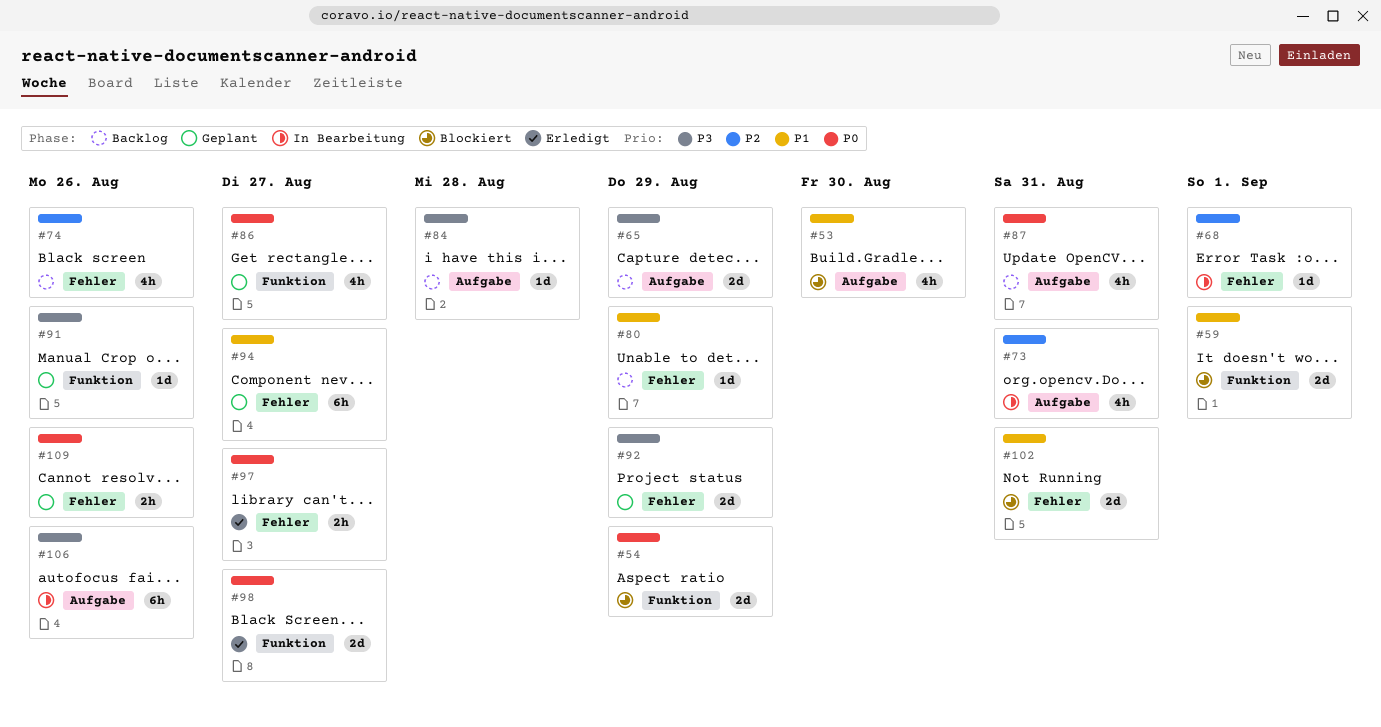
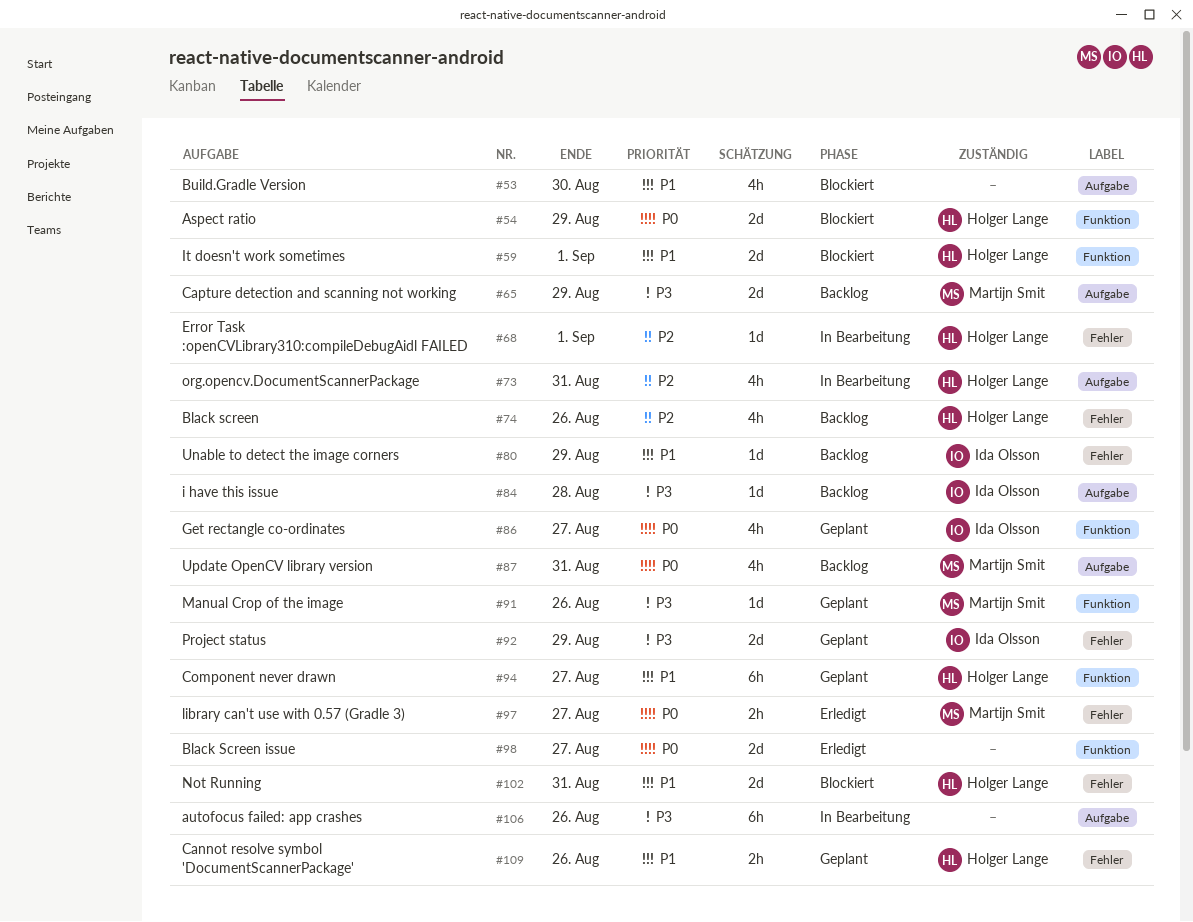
#94, label: Fehler -> Funktion
#109, priority: P0 -> P1

